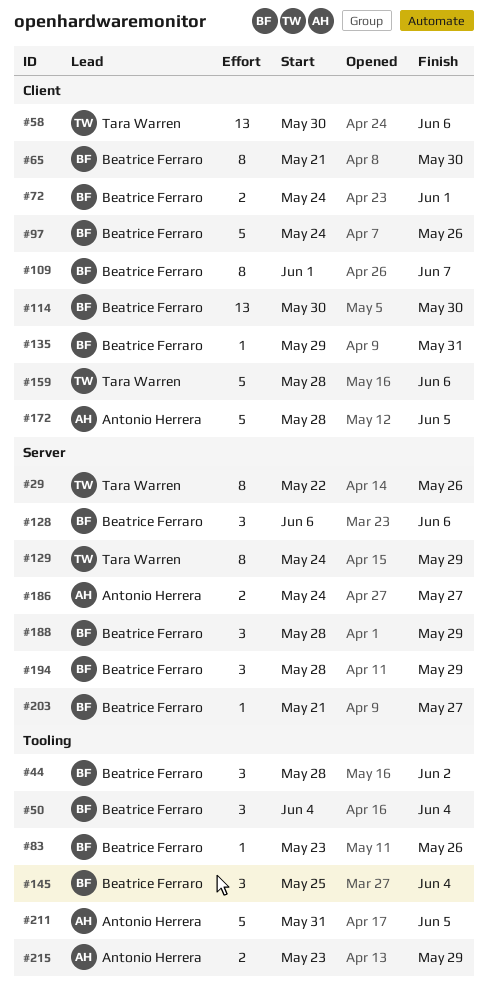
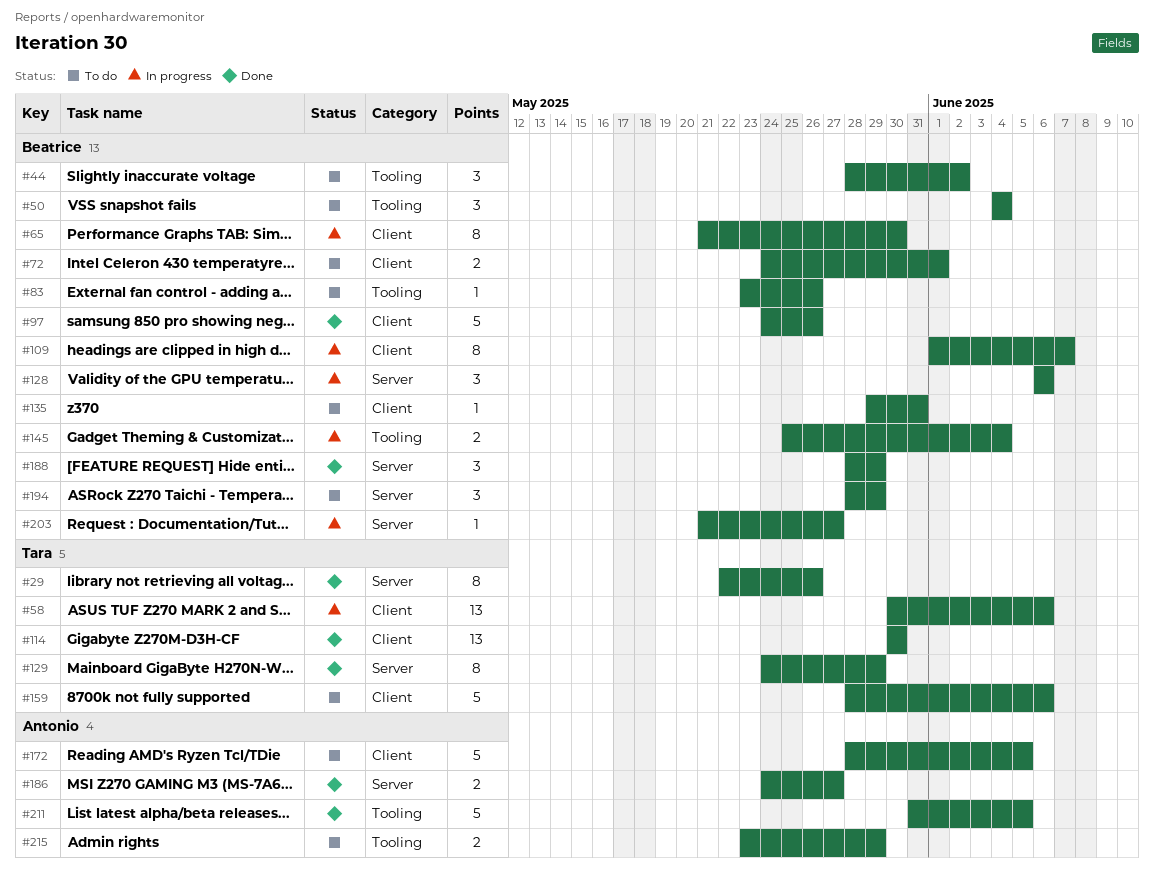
#114, owner: Beatrice Ferraro -> Tara Warren
#145, estimate: 3 -> 2

